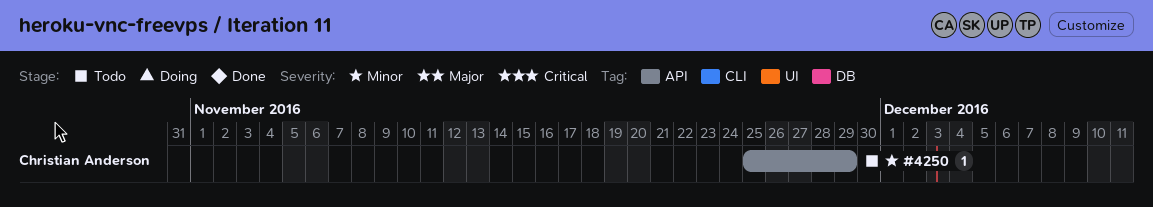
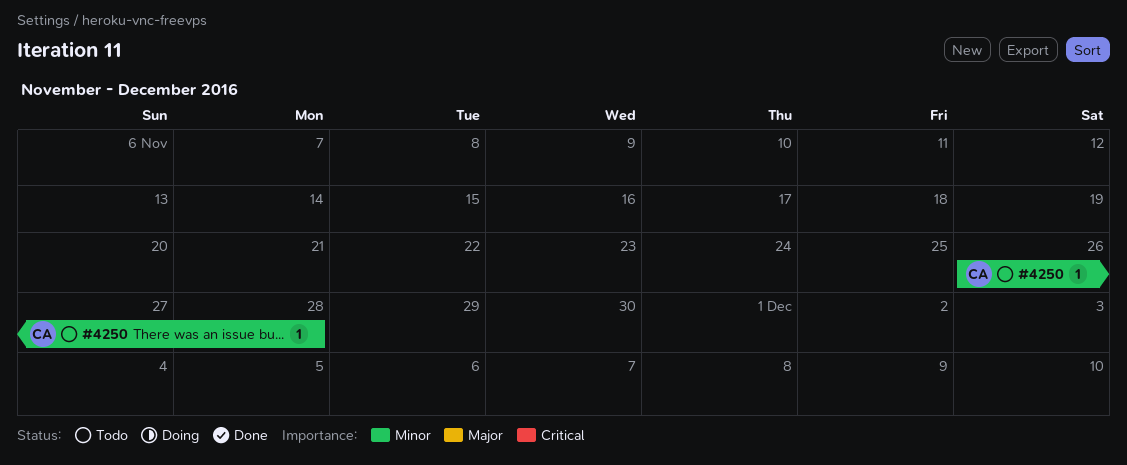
#4250, start: Nov 25 -> Nov 26
#4250, due: Nov 29 -> Nov 28

